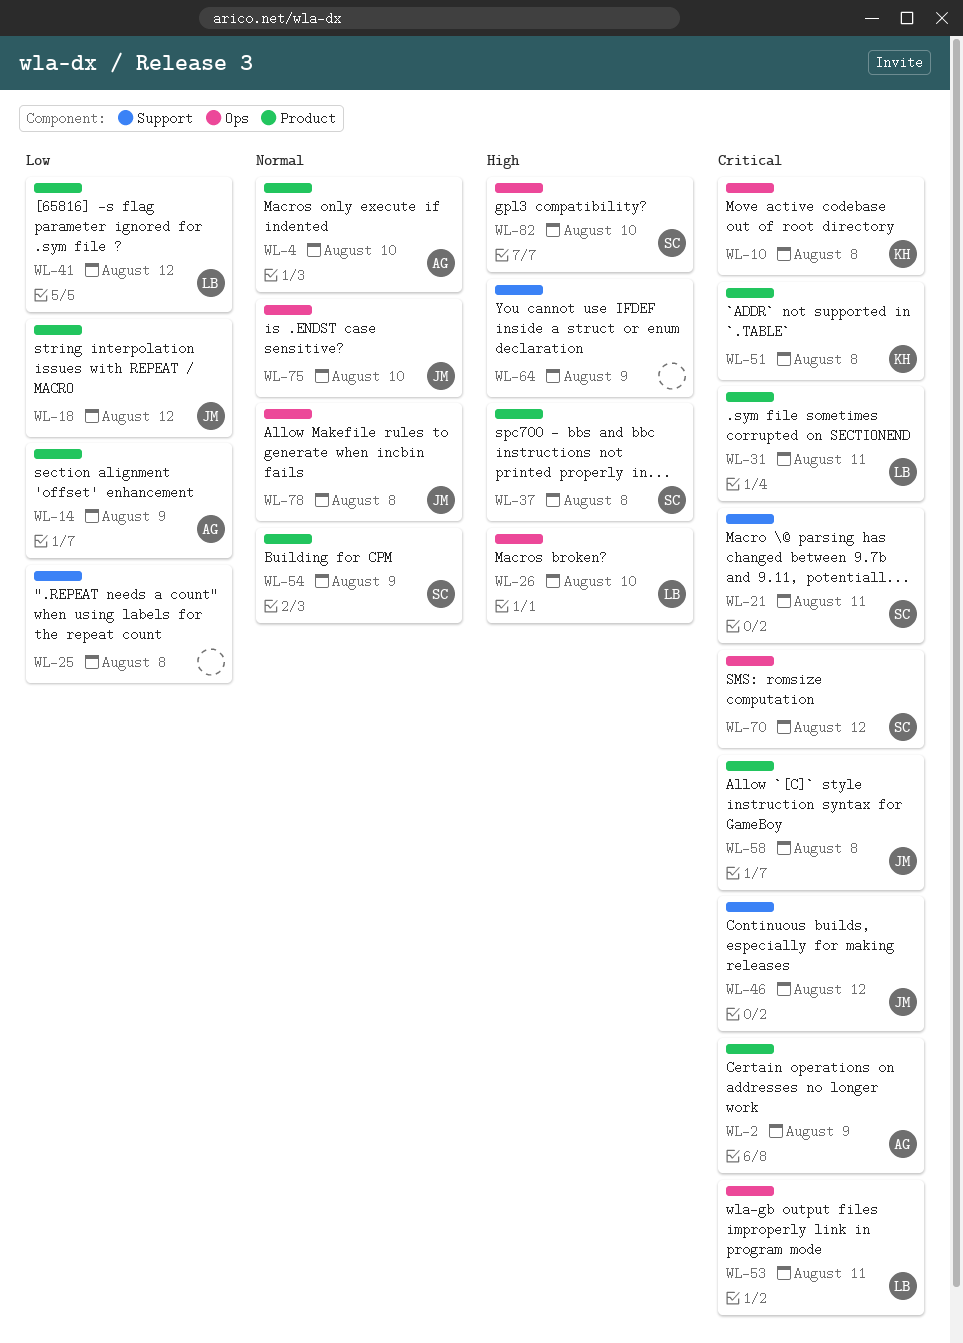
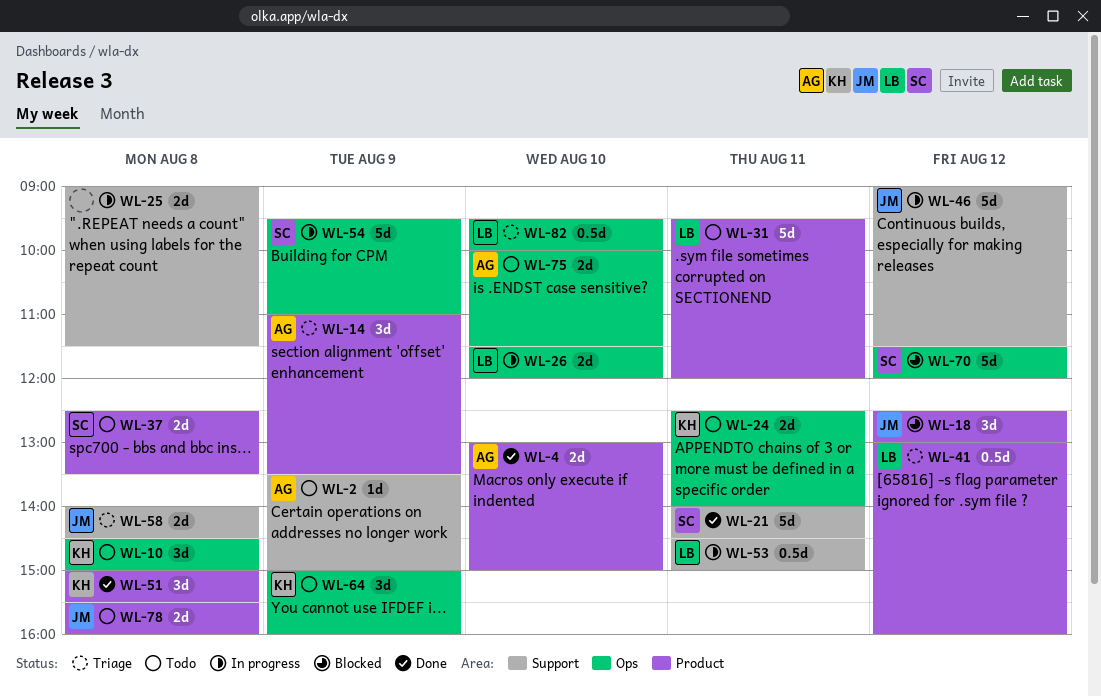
WL-2, label: Product -> Support
WL-24: none -> present
WL-53, label: Ops -> Support
WL-54, label: Product -> Ops
WL-58, label: Product -> Support
WL-64, owner: none -> KH
WL-64, label: Support -> Ops
WL-75, owner: JM -> AG
WL-78, label: Ops -> Product
WL-82, owner: SC -> LB

